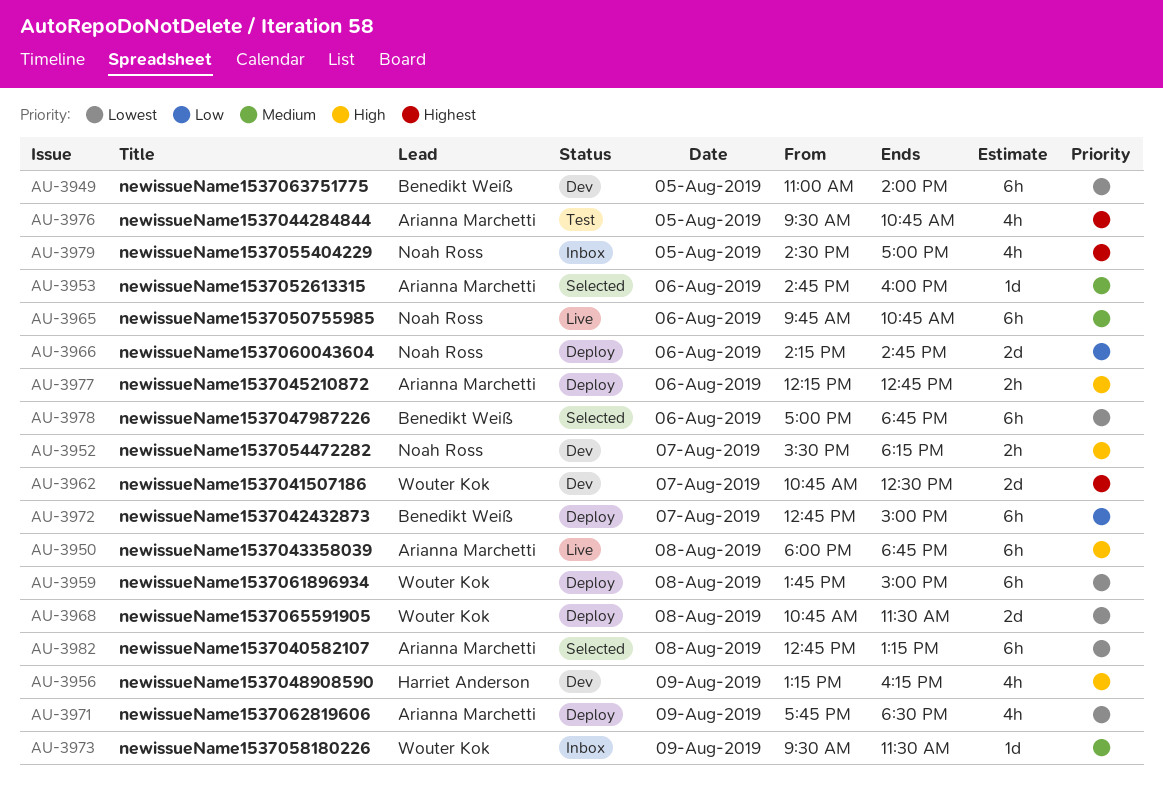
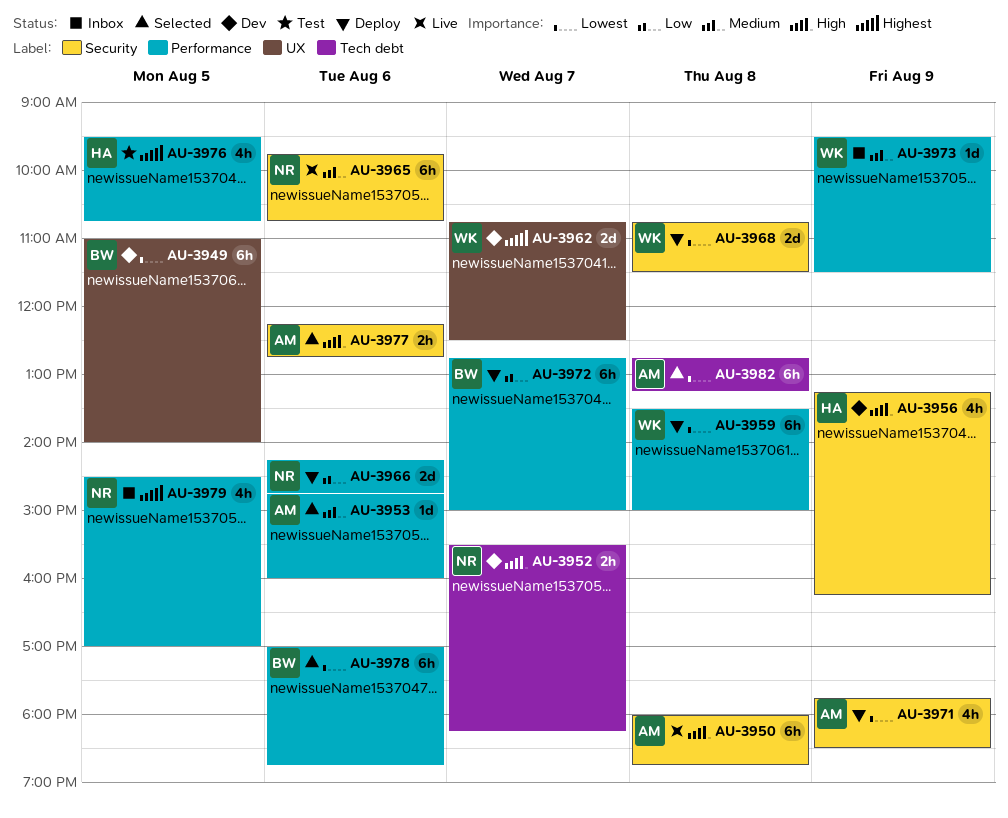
AU-3959, begins: 13:45 -> 13:30
AU-3976, owner: Arianna Marchetti -> Harriet Anderson
AU-3977, status: Deploy -> Selected

